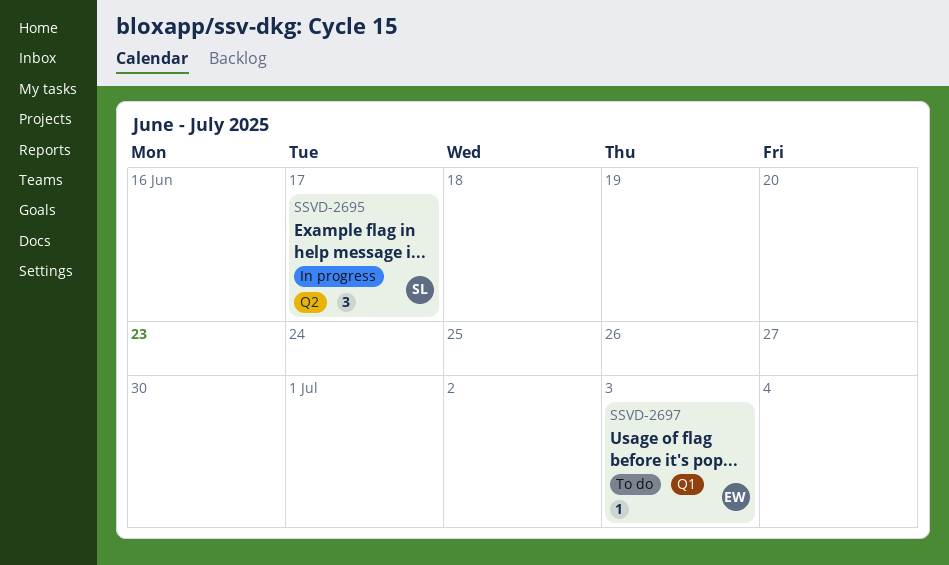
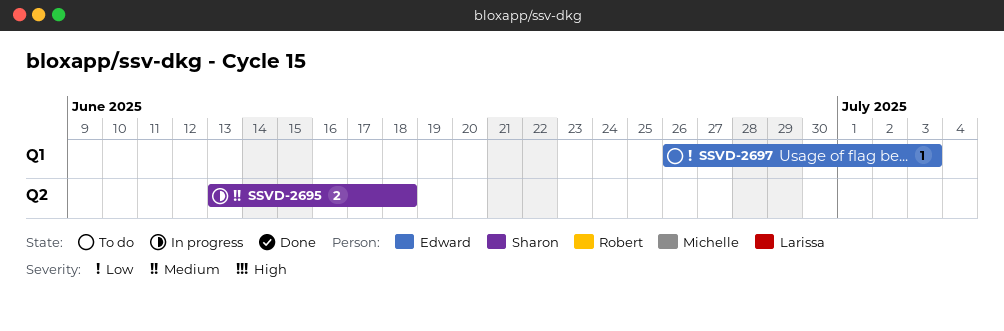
SSVD-2695, estimate: 3 -> 2
SSVD-2695, due: Jun 17 -> Jun 18

